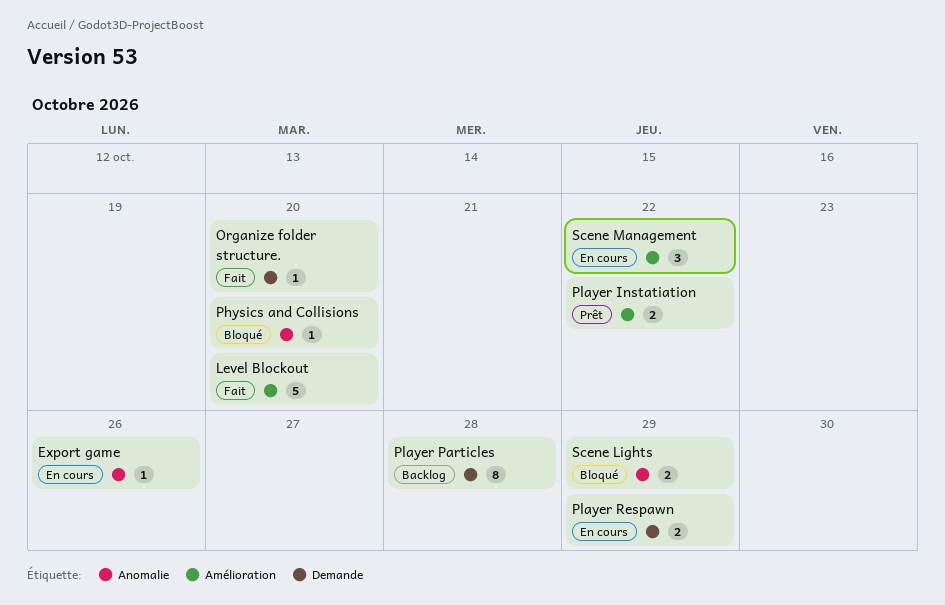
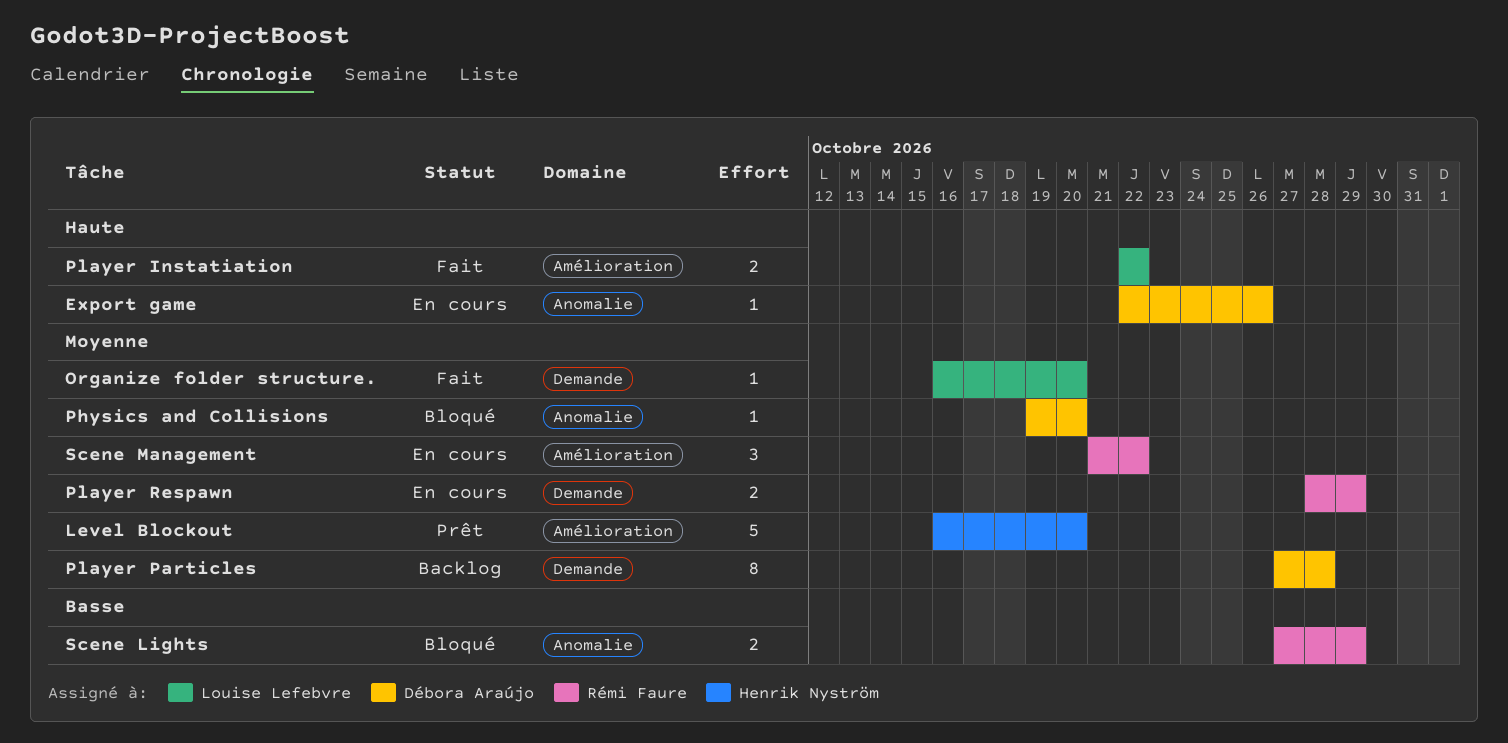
Level Blockout, status: Fait -> Prêt
Player Instatiation, status: Prêt -> Fait

